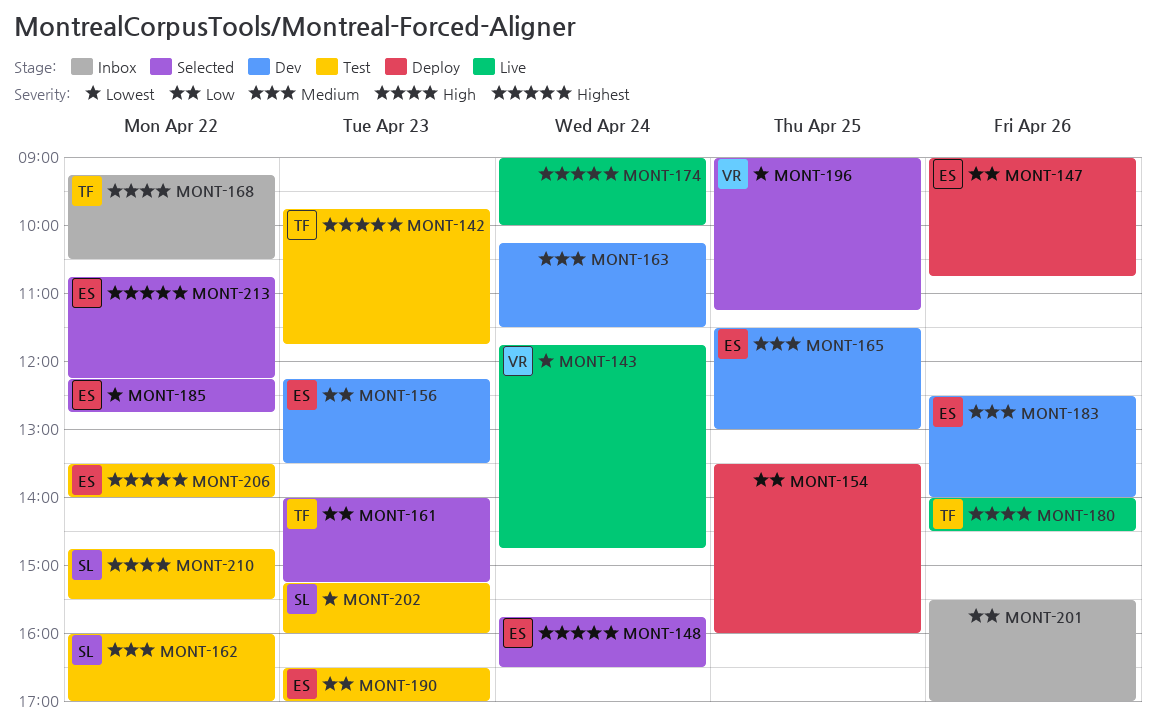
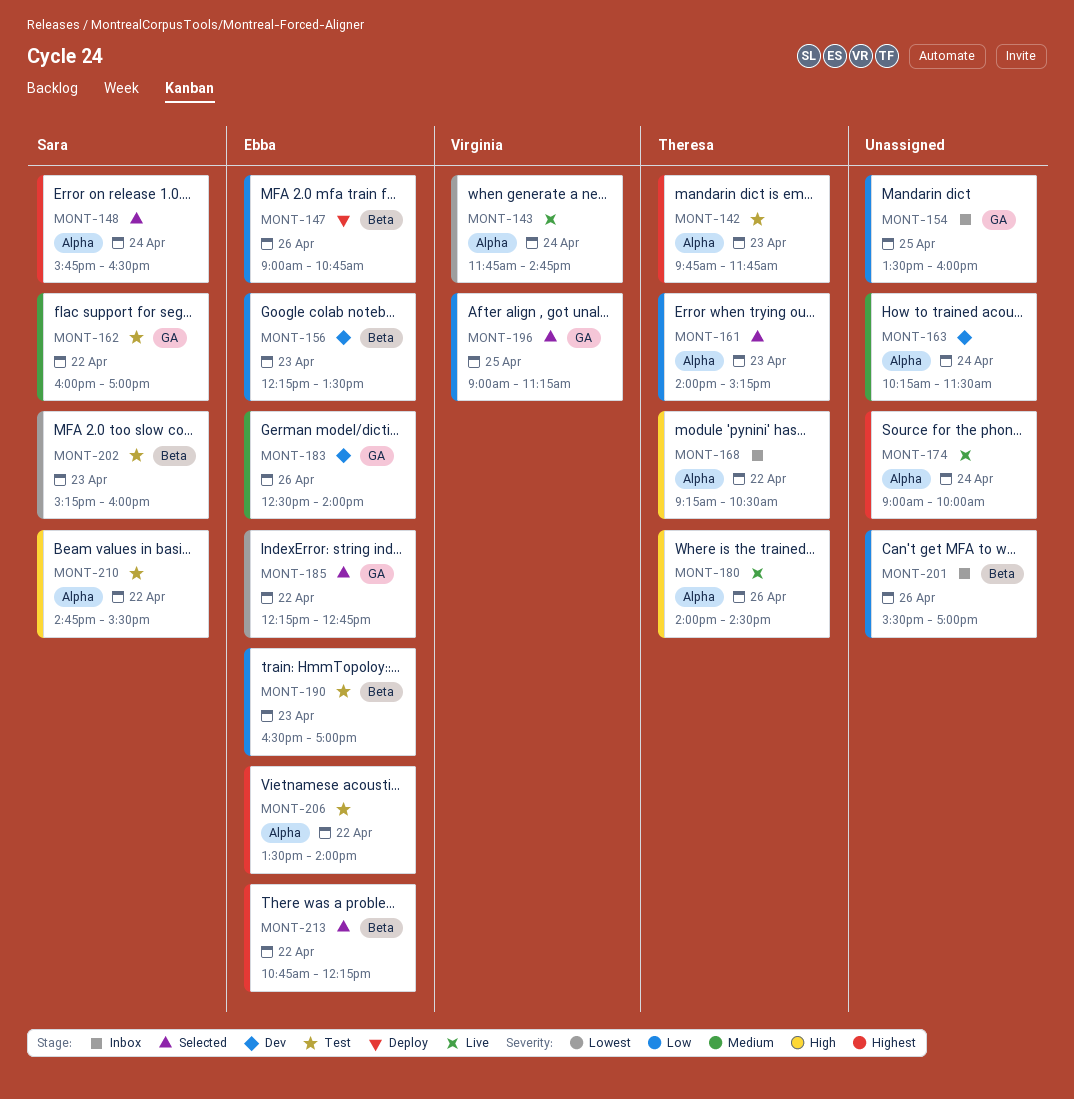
MONT-148, owner: Ebba -> Sara
MONT-154, status: Deploy -> Inbox
MONT-165: present -> none
MONT-196, priority: Lowest -> Low

